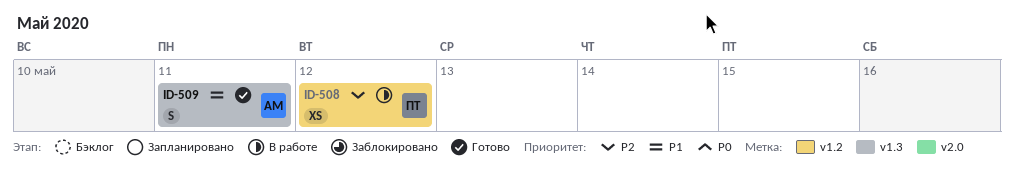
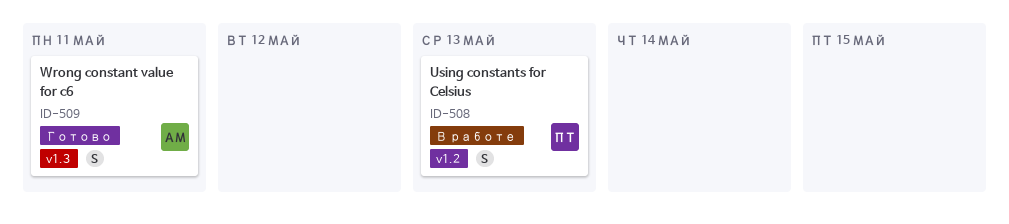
ID-508, estimate: XS -> S
ID-508, due: May 12 -> May 13

